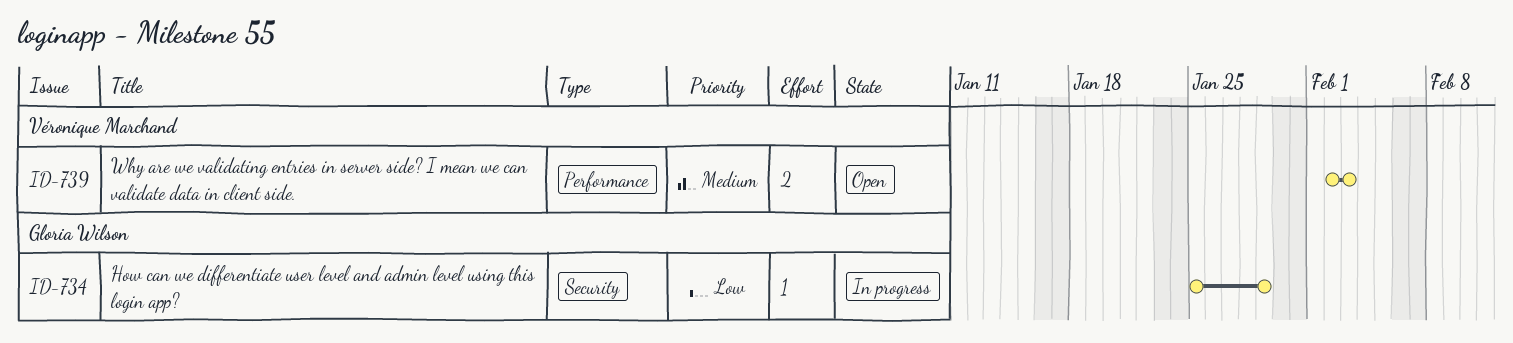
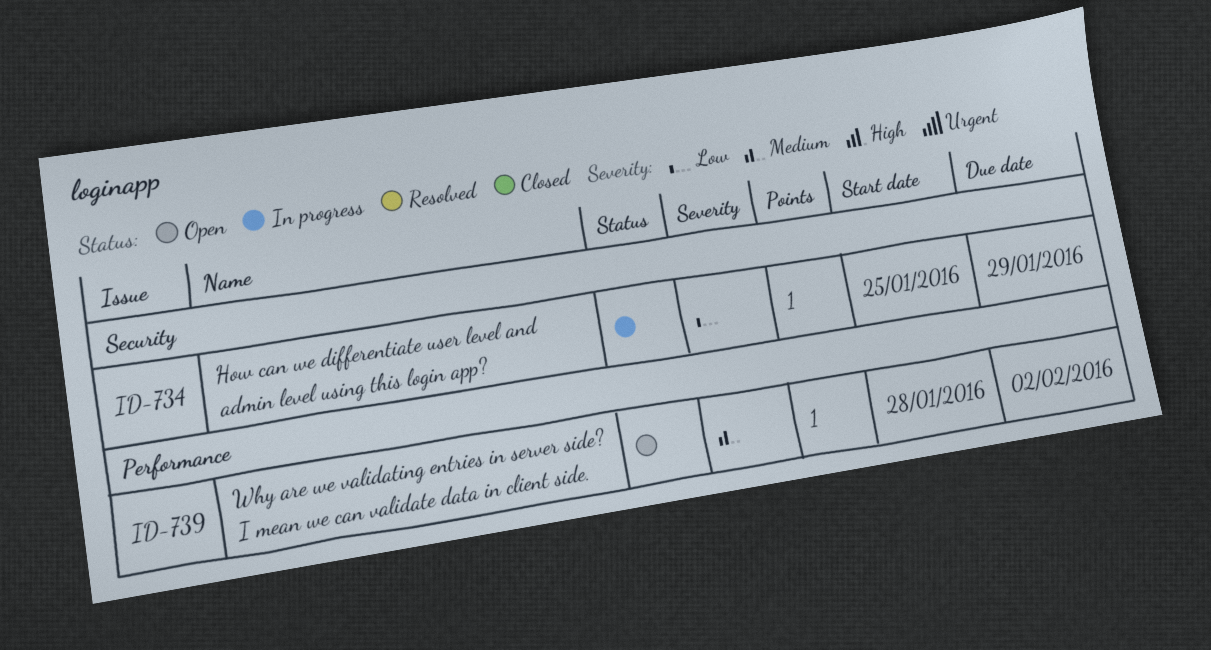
ID-739, estimate: 2 -> 1
ID-739, start: Feb 2 -> Jan 28
ID-739, due: Feb 3 -> Feb 2

